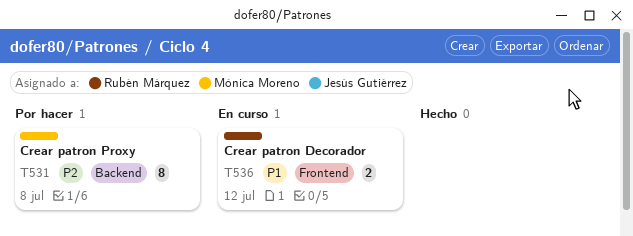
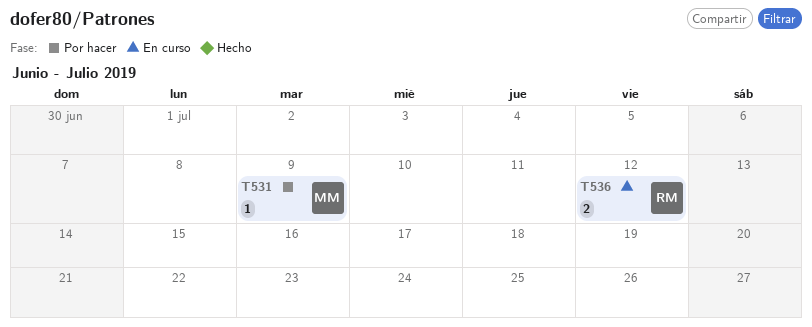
T531, estimate: 8 -> 1
T531, due: Jul 8 -> Jul 9

